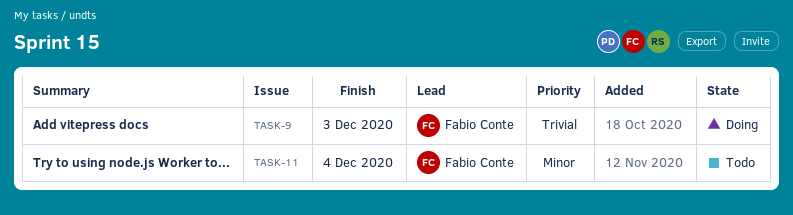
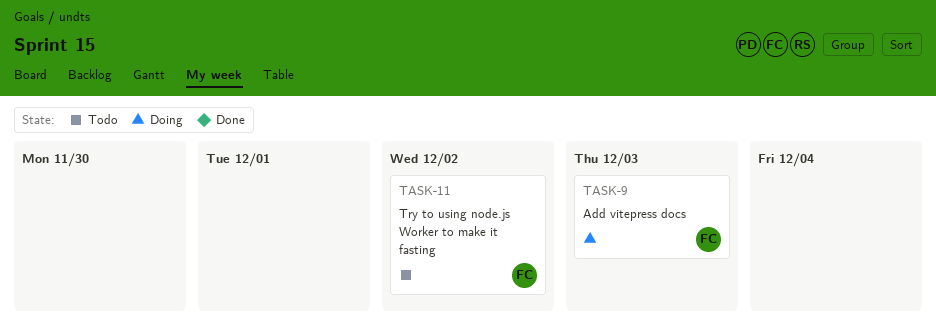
TASK-11, due: Dec 4 -> Dec 2

